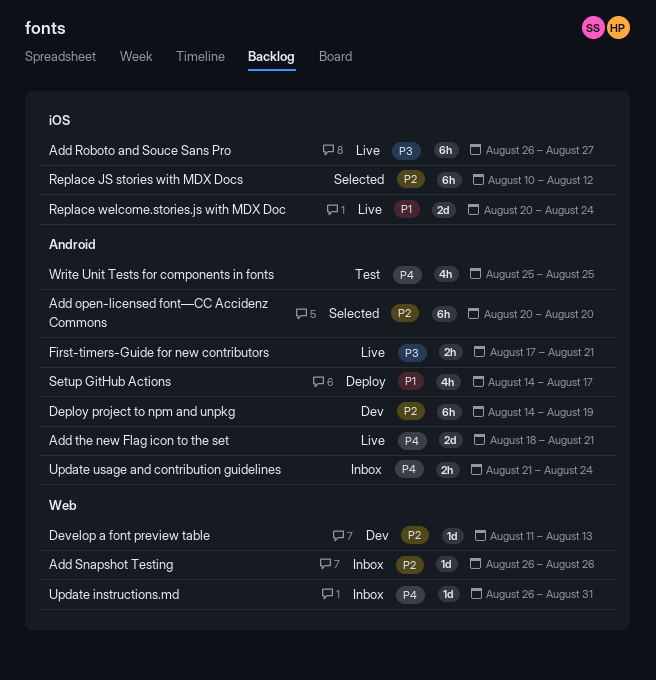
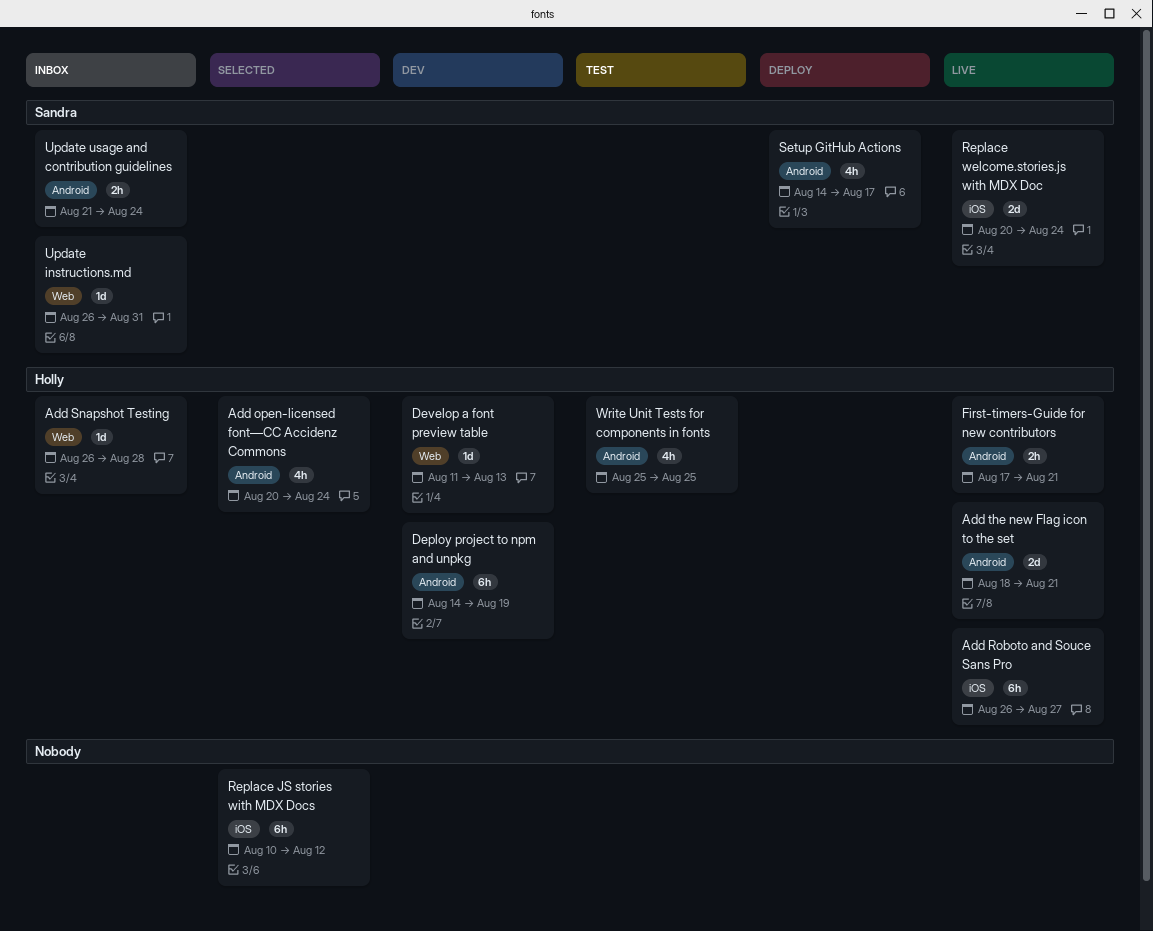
Add open-licensed font—CC Accidenz Commons, estimate: 6h -> 4h
Add open-licensed font—CC Accidenz Commons, due: Aug 20 -> Aug 24
Add Snapshot Testing, due: Aug 26 -> Aug 28

